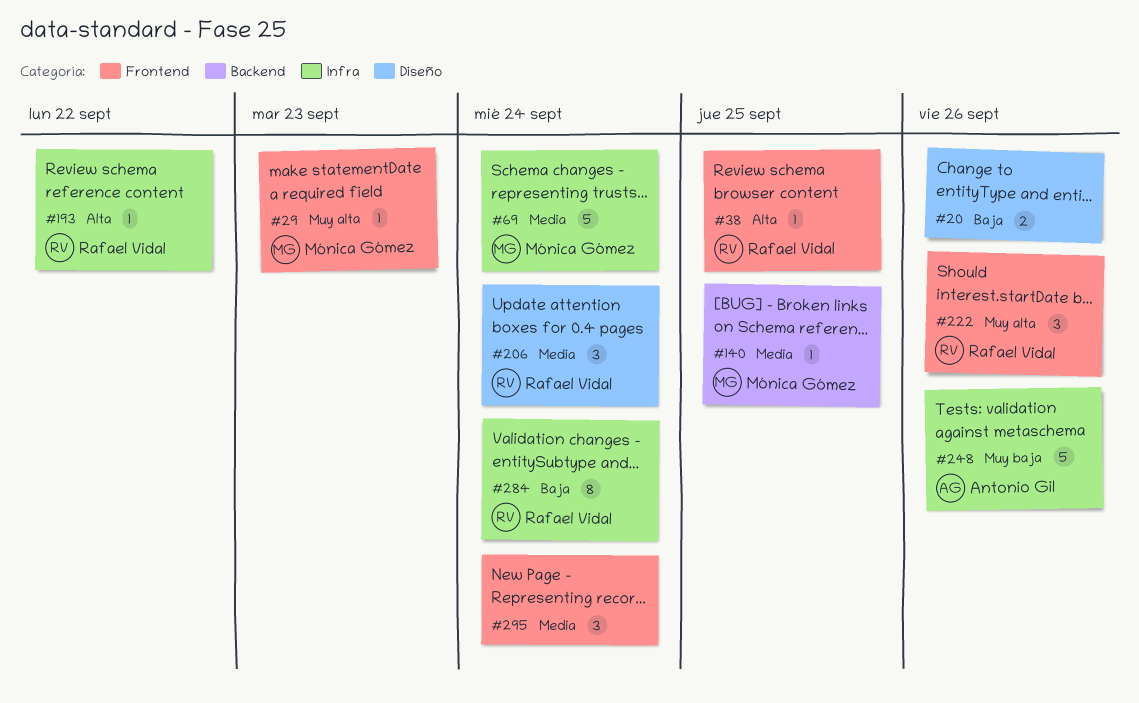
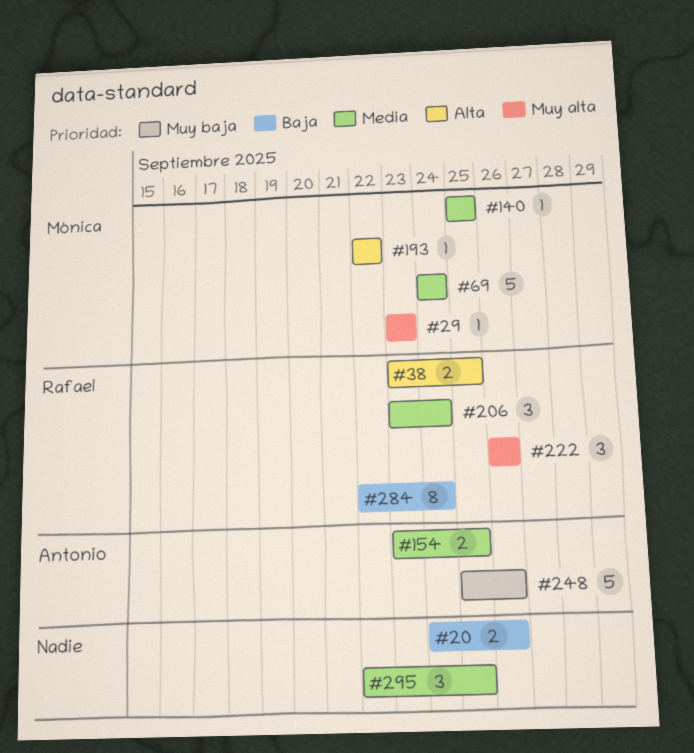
#38, estimate: 1 -> 2
#154: none -> present
#193, owner: Rafael Vidal -> Mónica Gómez
#295, due: Sep 24 -> Sep 25

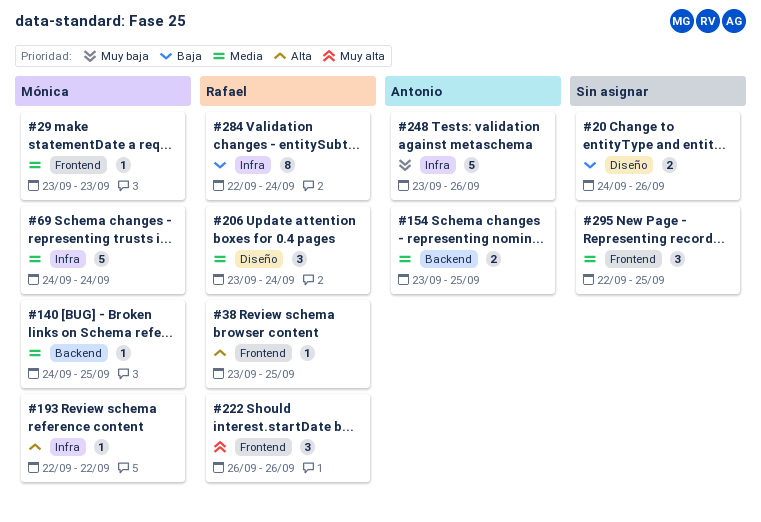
#29, priority: Muy alta -> Media
#38, estimate: 2 -> 1
#140, start: Sep 25 -> Sep 24
#248, start: Sep 25 -> Sep 23

